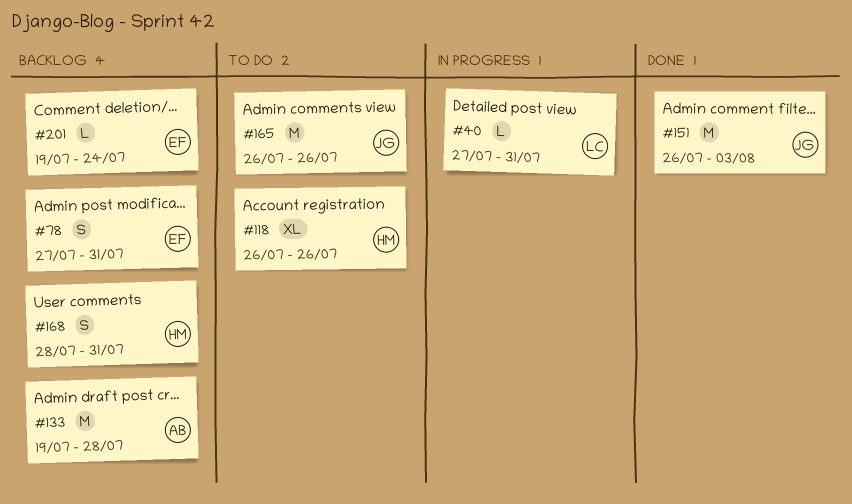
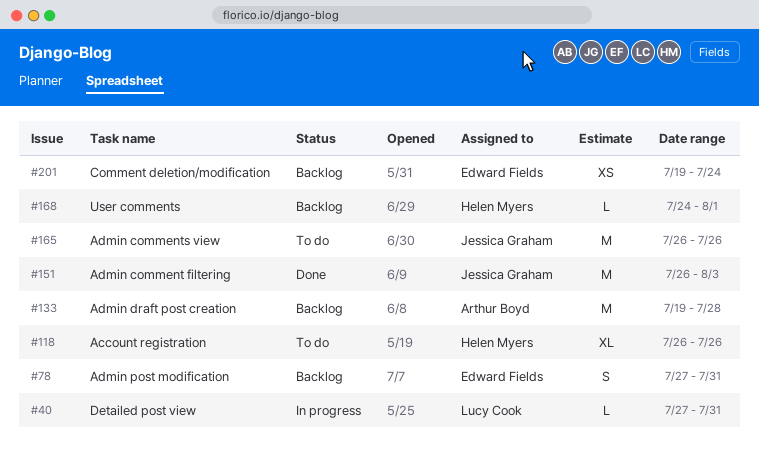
#168, estimate: S -> L
#168, start: Jul 28 -> Jul 24
#168, due: Jul 31 -> Aug 1
#201, estimate: L -> XS

